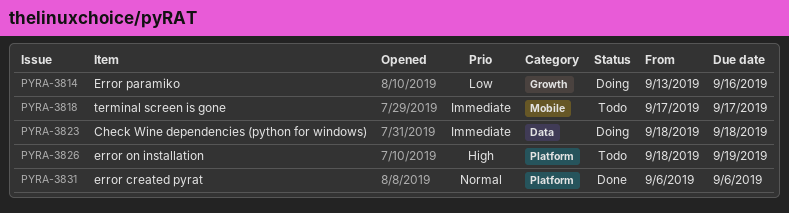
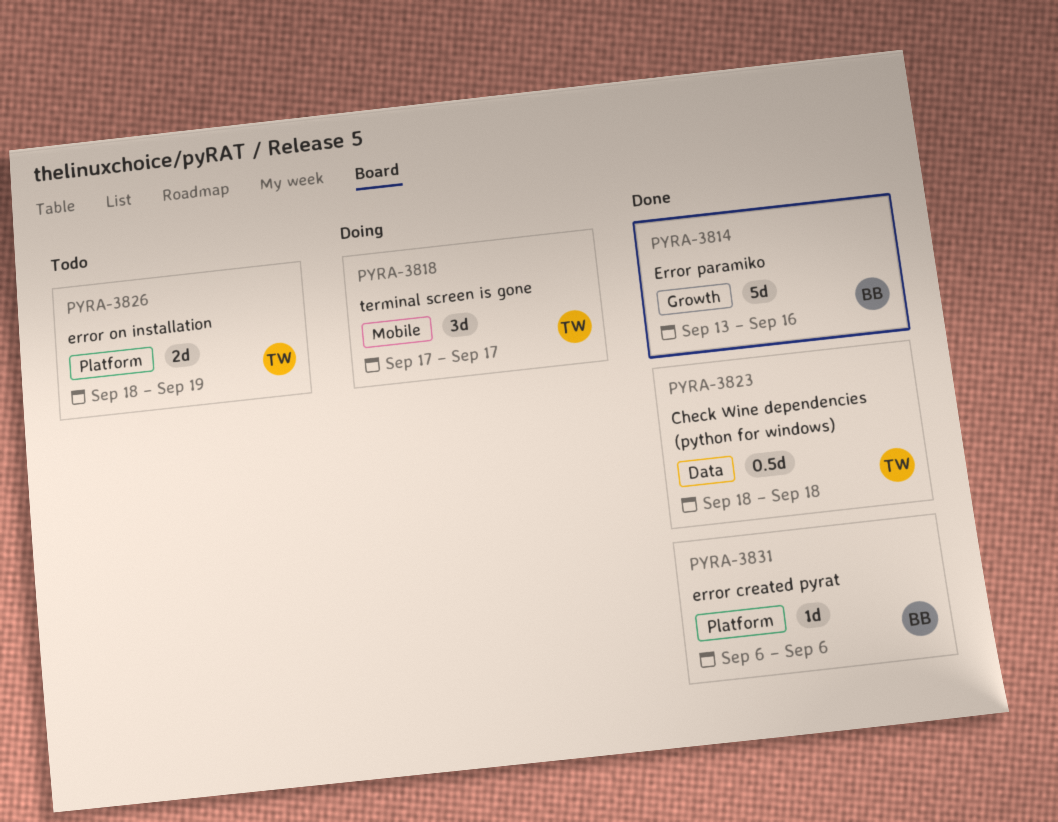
PYRA-3814, status: Doing -> Done
PYRA-3818, status: Todo -> Doing
PYRA-3823, status: Doing -> Done

